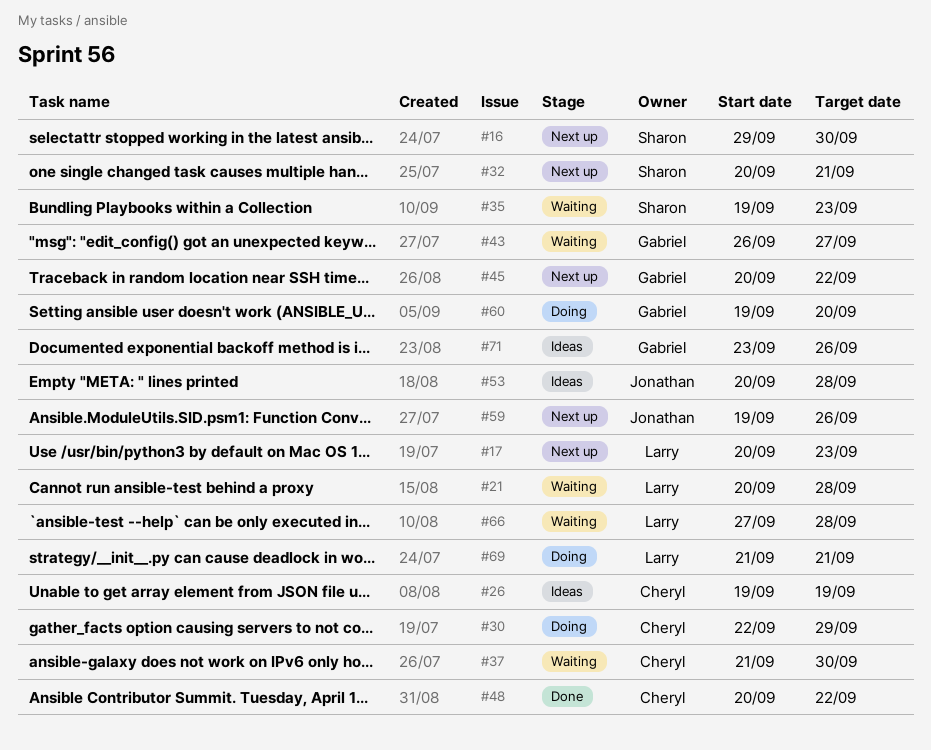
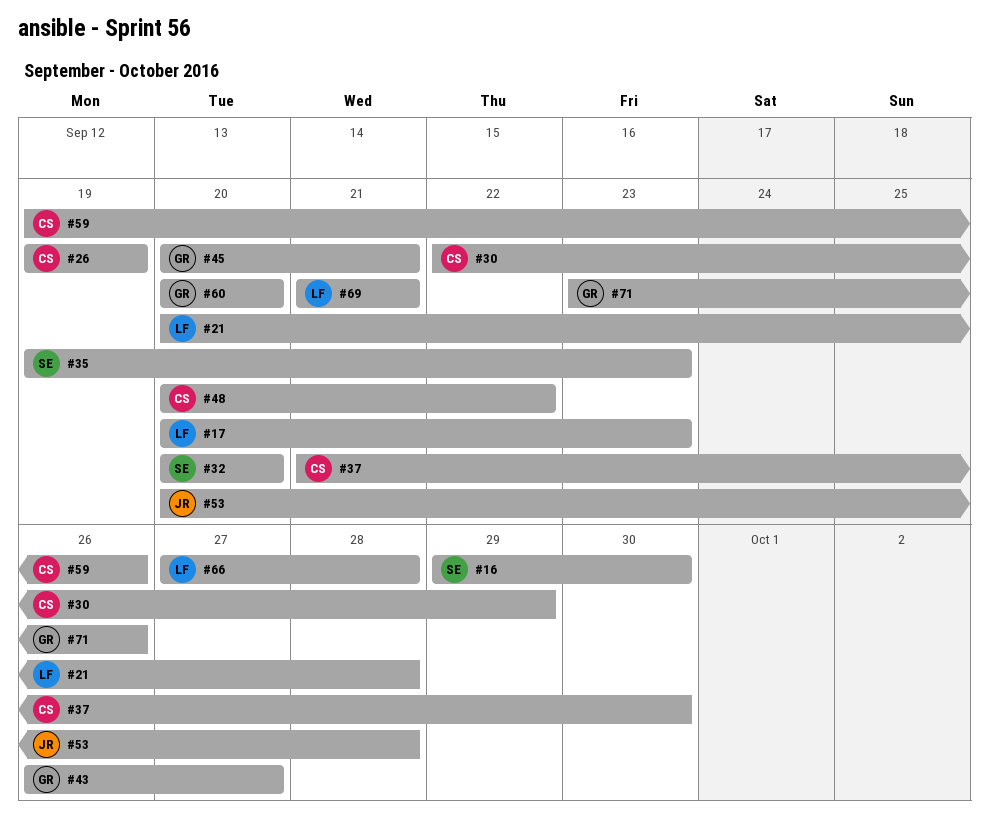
#32, due: Sep 21 -> Sep 20
#45, due: Sep 22 -> Sep 21
#59, owner: Jonathan -> Cheryl
#60, start: Sep 19 -> Sep 20

